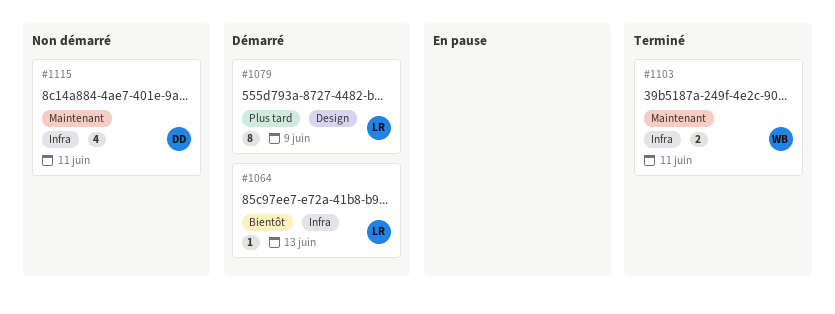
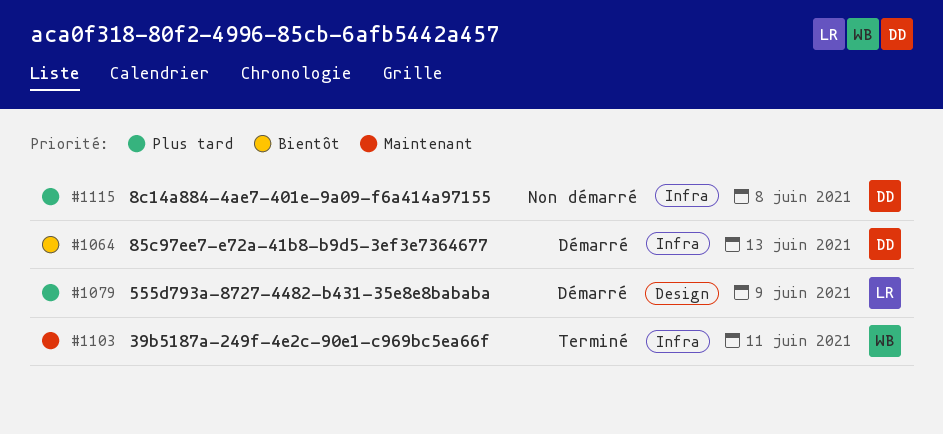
#1064, owner: LR -> DD
#1115, priority: Maintenant -> Plus tard
#1115, due: Jun 11 -> Jun 8

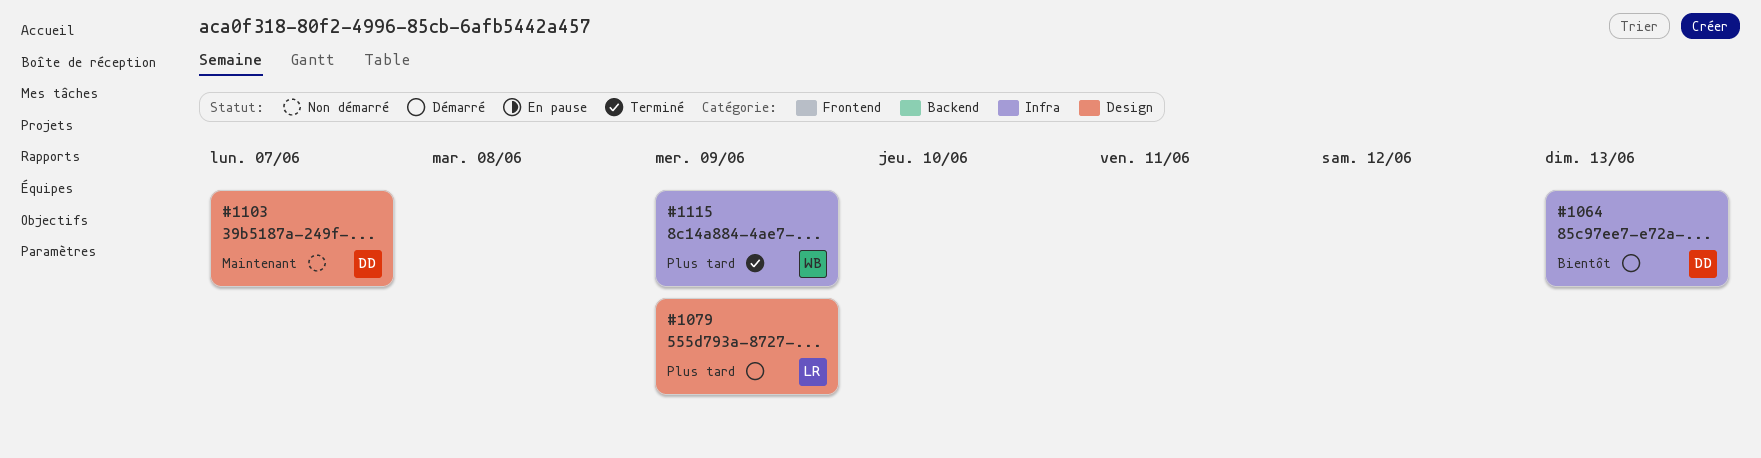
#1103, status: Terminé -> Non démarré
#1103, owner: WB -> DD
#1103, label: Infra -> Design
#1103, due: Jun 11 -> Jun 7
#1115, status: Non démarré -> Terminé
#1115, owner: DD -> WB
#1115, due: Jun 8 -> Jun 9

